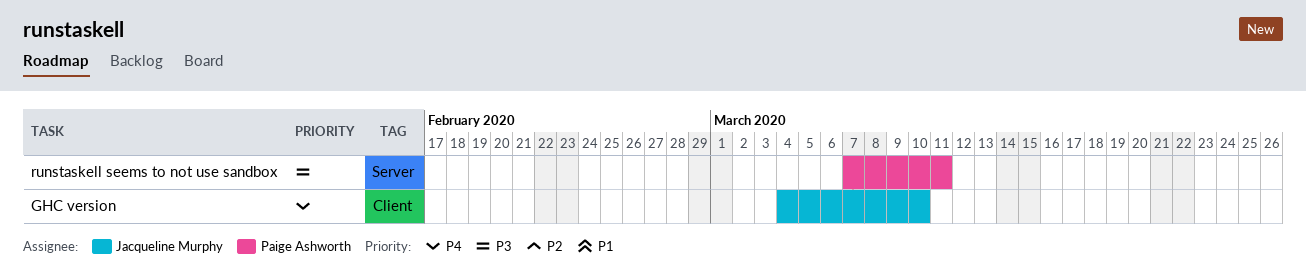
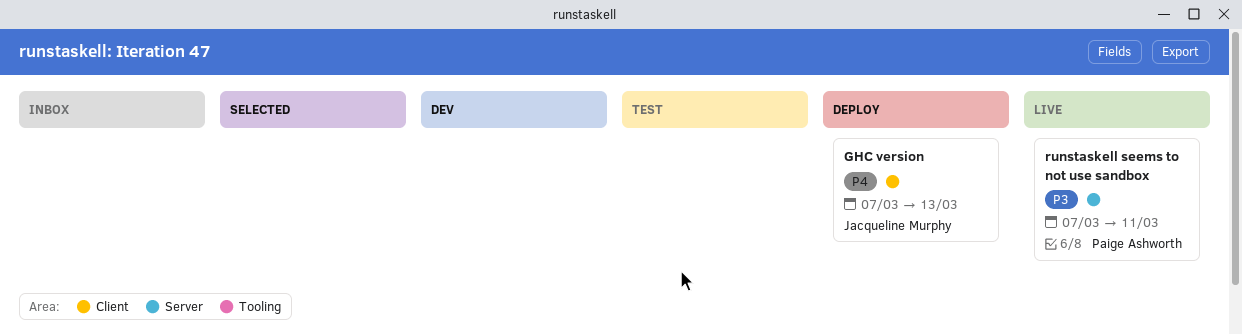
GHC version, start: Mar 4 -> Mar 7
GHC version, due: Mar 10 -> Mar 13

